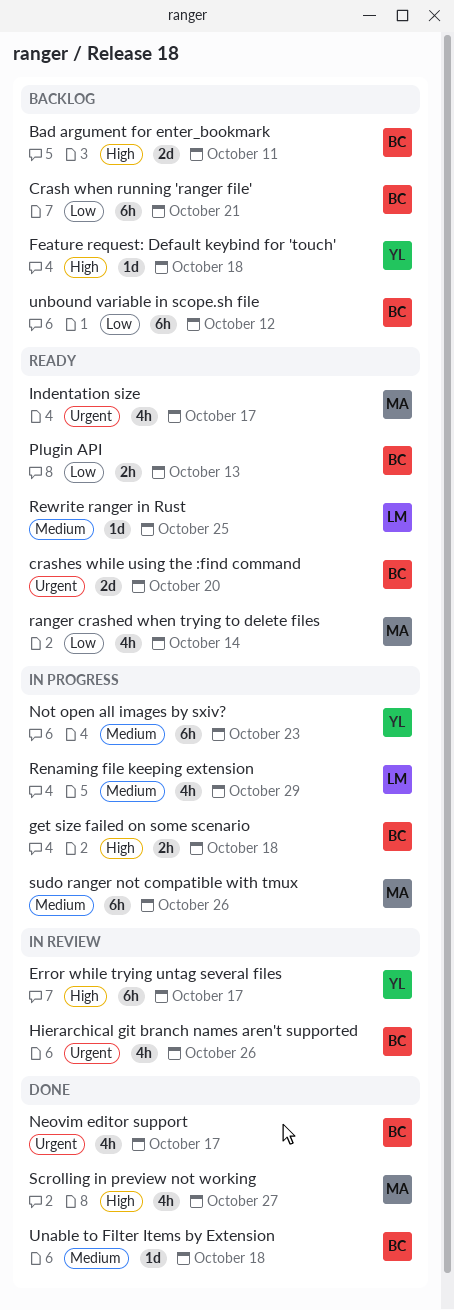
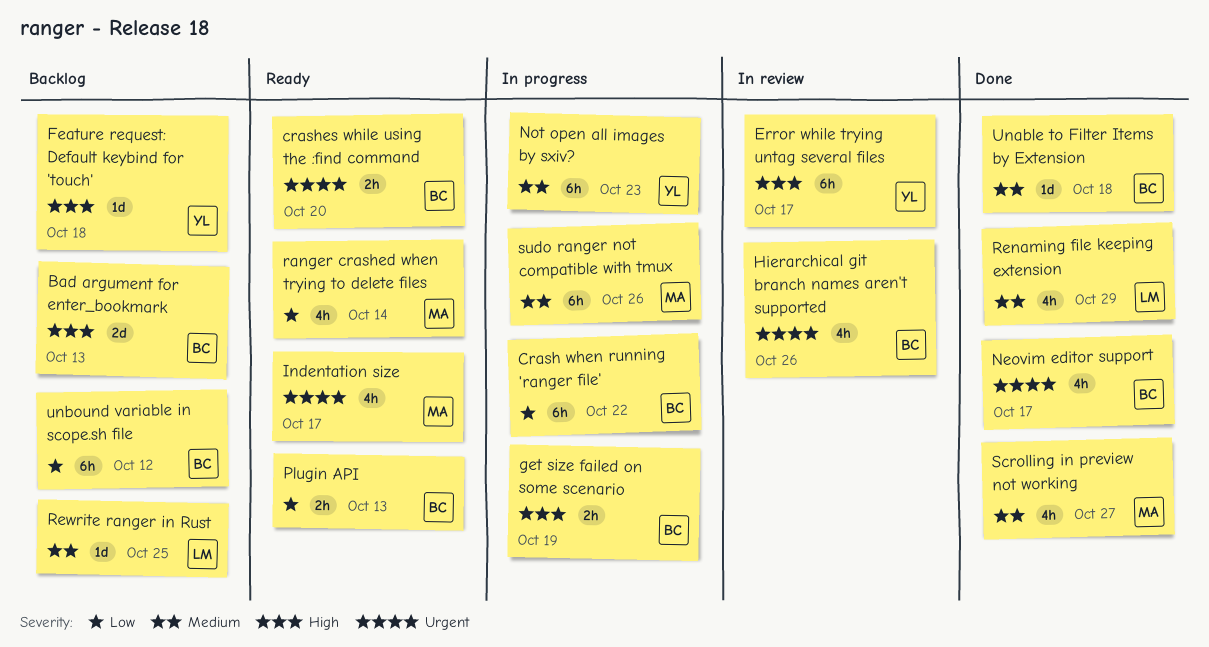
Bad argument for enter_bookmark, due: Oct 11 -> Oct 13
Crash when running 'ranger file', status: Backlog -> In progress
Crash when running 'ranger file', due: Oct 21 -> Oct 22
crashes while using the :find command, estimate: 2d -> 2h
get size failed on some scenario, due: Oct 18 -> Oct 19
Renaming file keeping extension, status: In progress -> Done
Rewrite ranger in Rust, status: Ready -> Backlog
Scrolling in preview not working, priority: High -> Medium

